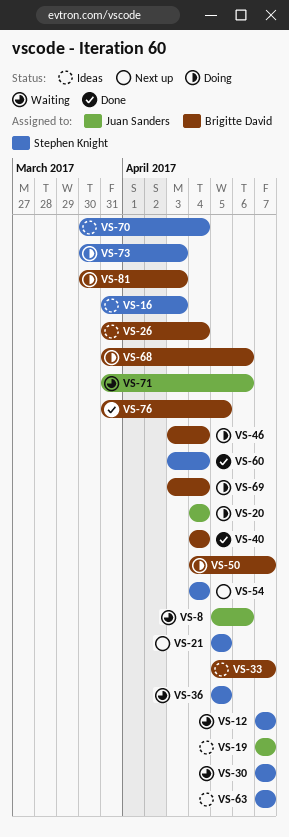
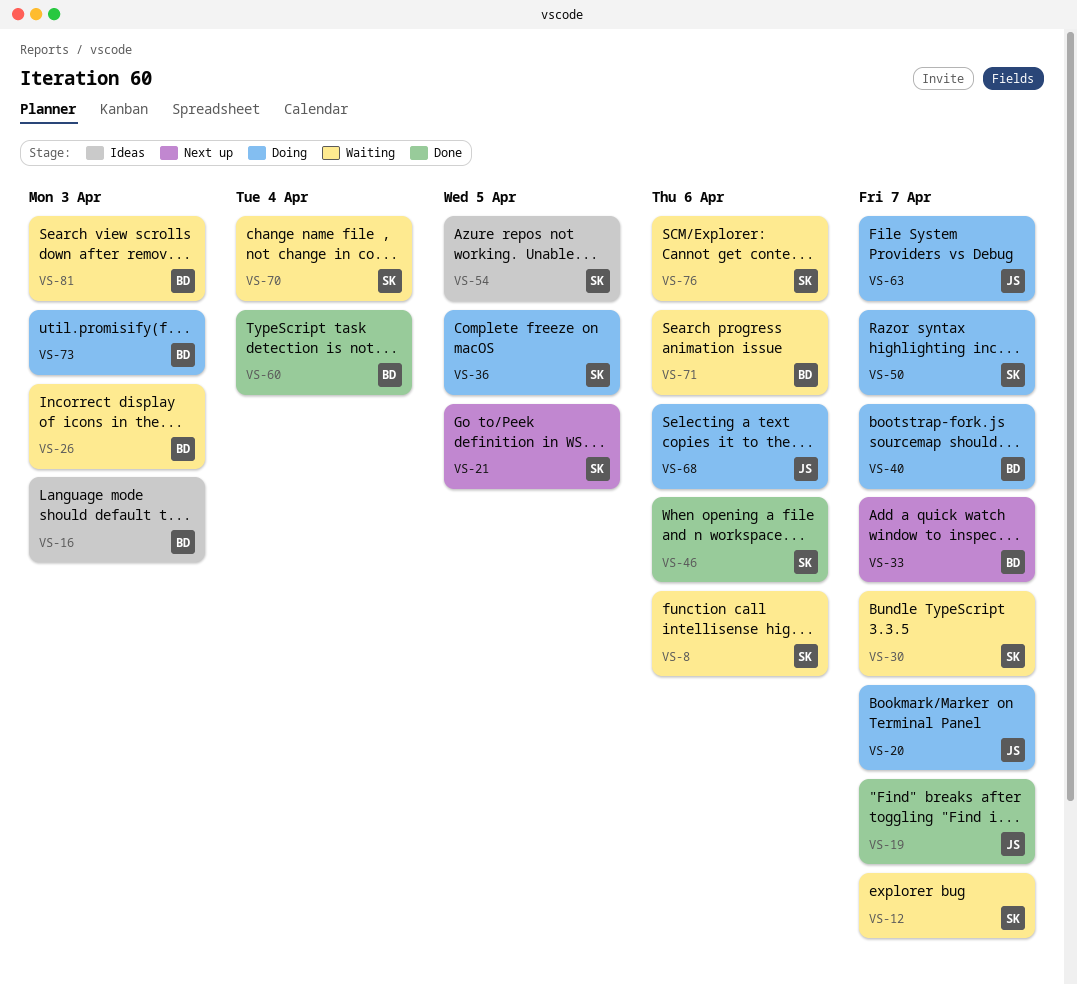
VS-8, owner: Juan Sanders -> Stephen Knight
VS-16, owner: Stephen Knight -> Brigitte David
VS-19, status: Ideas -> Done
VS-20, due: Apr 4 -> Apr 7
VS-26, status: Ideas -> Waiting
VS-26, due: Apr 4 -> Apr 3
VS-33, status: Ideas -> Next up
VS-36, status: Waiting -> Doing
VS-40, status: Done -> Doing
VS-40, due: Apr 4 -> Apr 7
VS-46, status: Doing -> Done
VS-46, owner: Brigitte David -> Stephen Knight
VS-46, due: Apr 4 -> Apr 6
VS-50, owner: Brigitte David -> Stephen Knight
VS-54, status: Next up -> Ideas
VS-54, due: Apr 4 -> Apr 5
VS-60, owner: Stephen Knight -> Brigitte David
VS-63, status: Ideas -> Doing
VS-63, owner: Stephen Knight -> Juan Sanders
VS-68, owner: Brigitte David -> Juan Sanders
VS-69: present -> none
VS-70, status: Ideas -> Waiting
VS-71, owner: Juan Sanders -> Brigitte David
VS-73, owner: Stephen Knight -> Brigitte David
VS-76, status: Done -> Waiting
VS-76, owner: Brigitte David -> Stephen Knight
VS-76, due: Apr 5 -> Apr 6
VS-81, status: Doing -> Waiting

